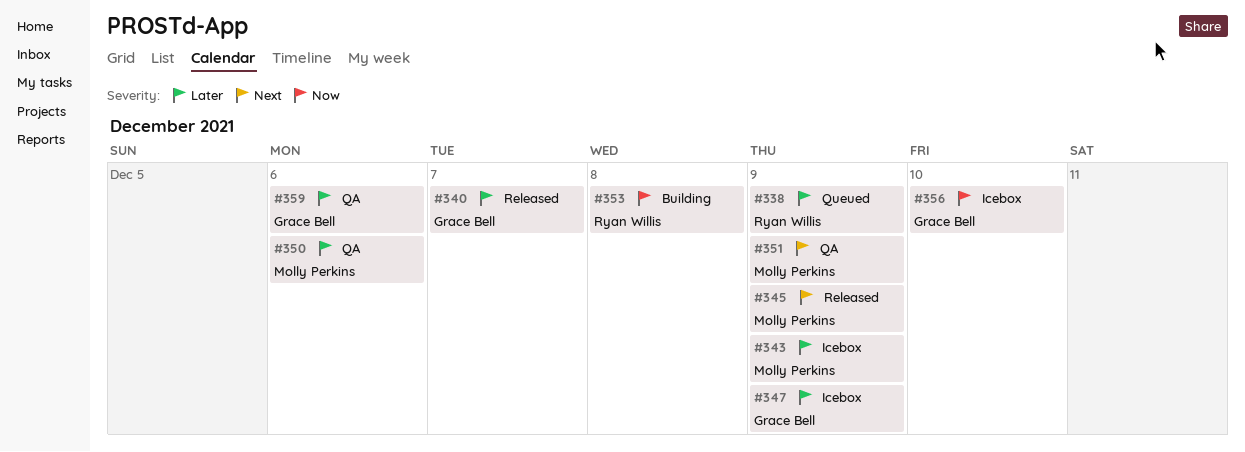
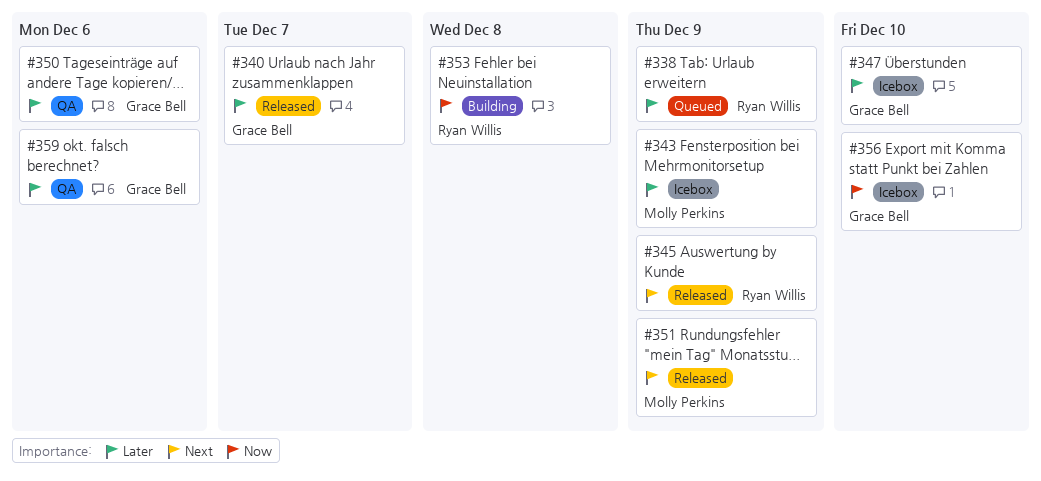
#345, owner: Molly Perkins -> Ryan Willis
#347, due: Dec 9 -> Dec 10
#350, owner: Molly Perkins -> Grace Bell
#351, status: QA -> Released

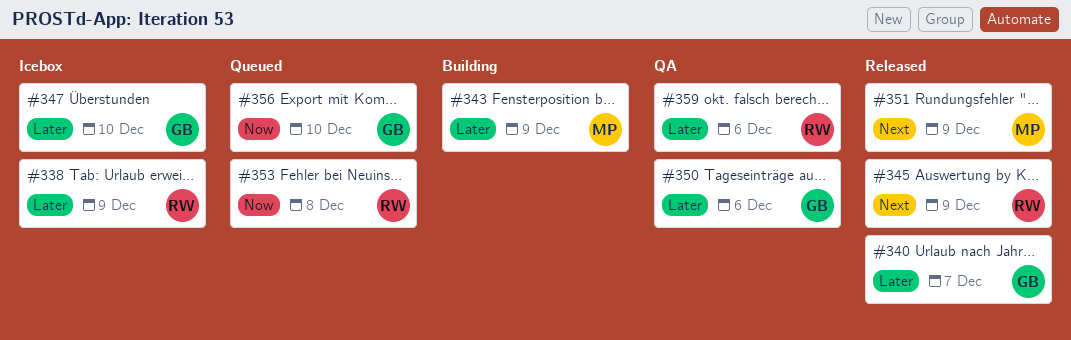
#338, status: Queued -> Icebox
#343, status: Icebox -> Building
#353, status: Building -> Queued
#356, status: Icebox -> Queued
#359, owner: Grace Bell -> Ryan Willis

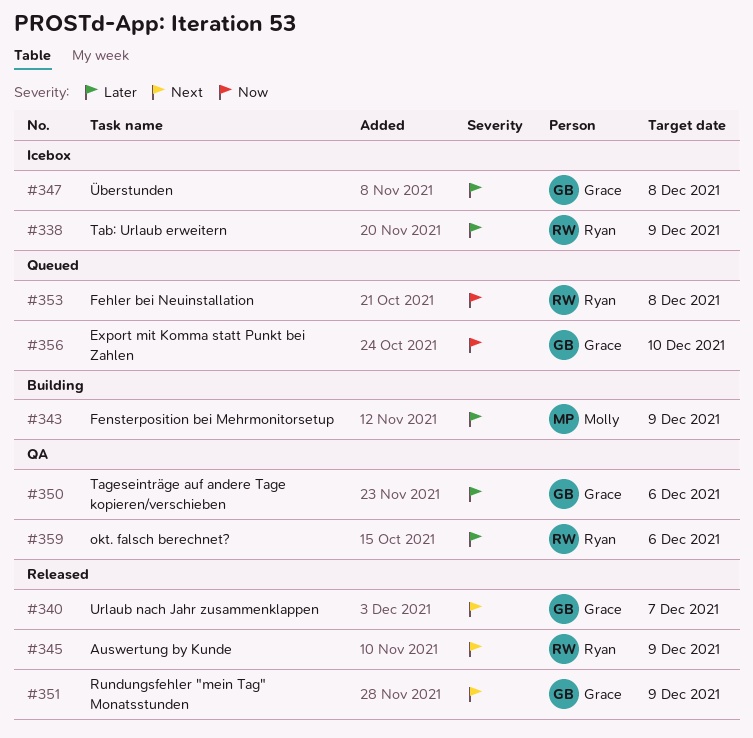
#340, priority: Later -> Next
#347, due: Dec 10 -> Dec 8
#351, owner: Molly -> Grace

